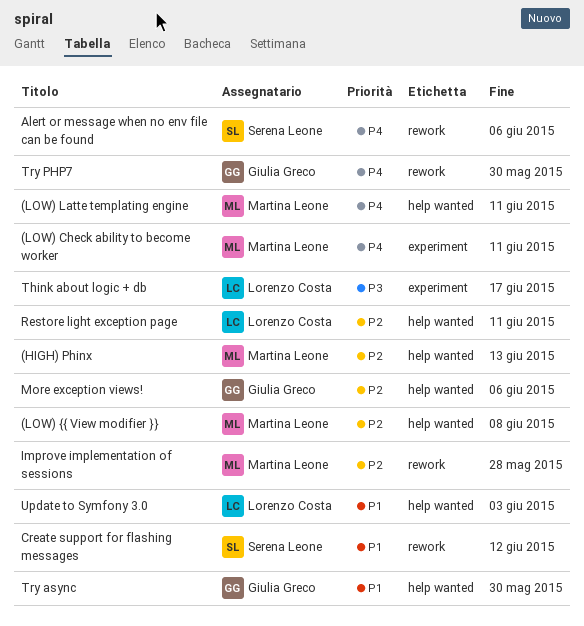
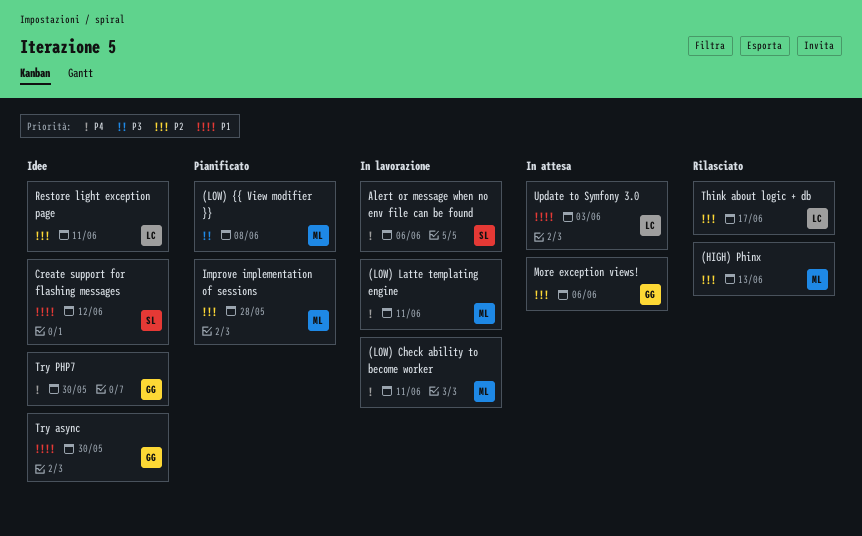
(LOW) {{ View modifier }}, priority: P2 -> P3
Think about logic + db, priority: P3 -> P2

